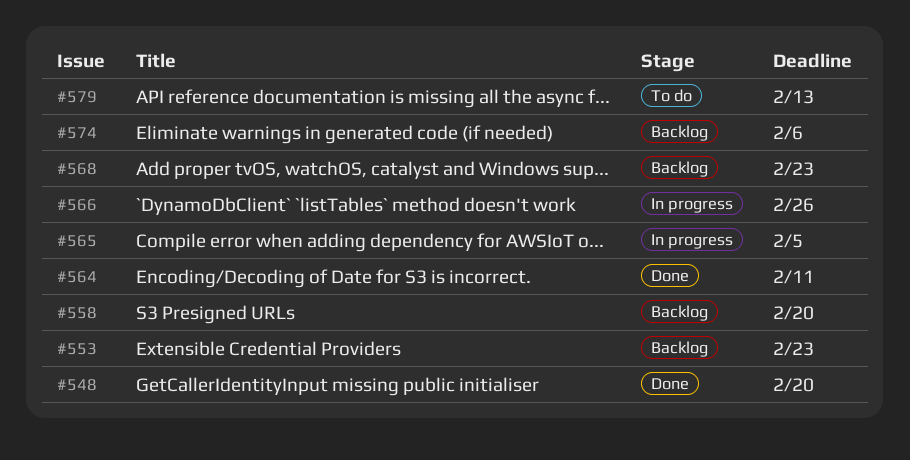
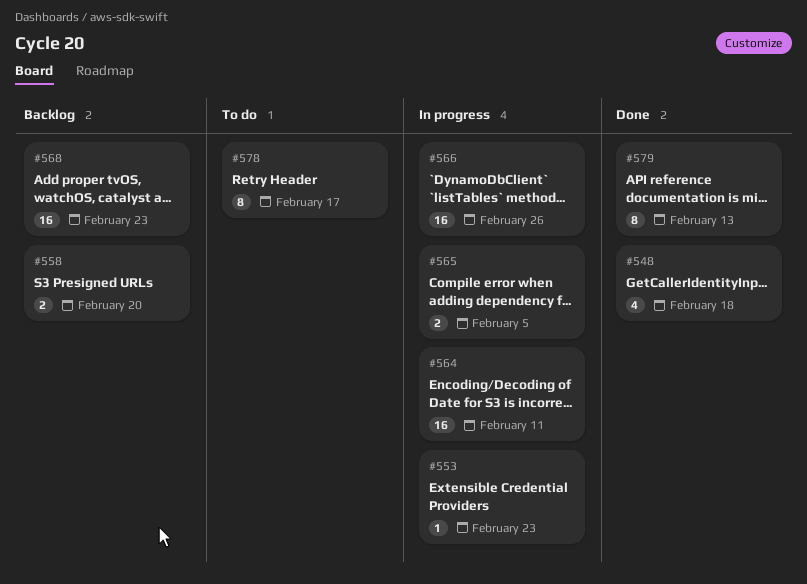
#548, due: Feb 20 -> Feb 18
#553, status: Backlog -> In progress
#564, status: Done -> In progress
#574: present -> none
#578: none -> present
#579, status: To do -> Done

